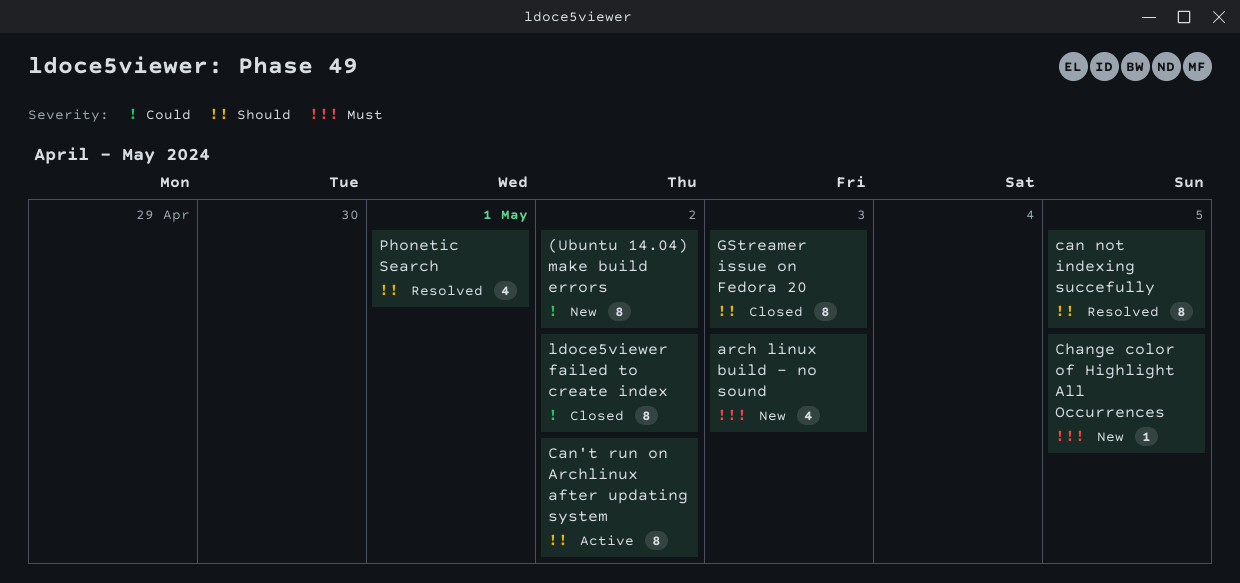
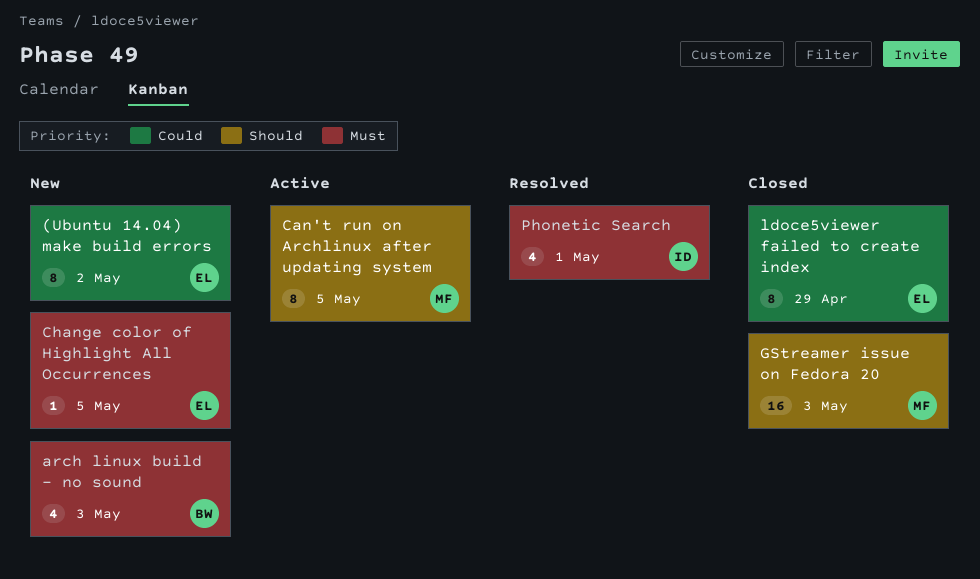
can not indexing succefully: present -> none
Can't run on Archlinux after updating system, due: May 2 -> May 5
GStreamer issue on Fedora 20, estimate: 8 -> 16
ldoce5viewer failed to create index, due: May 2 -> Apr 29
Phonetic Search, priority: Should -> Must

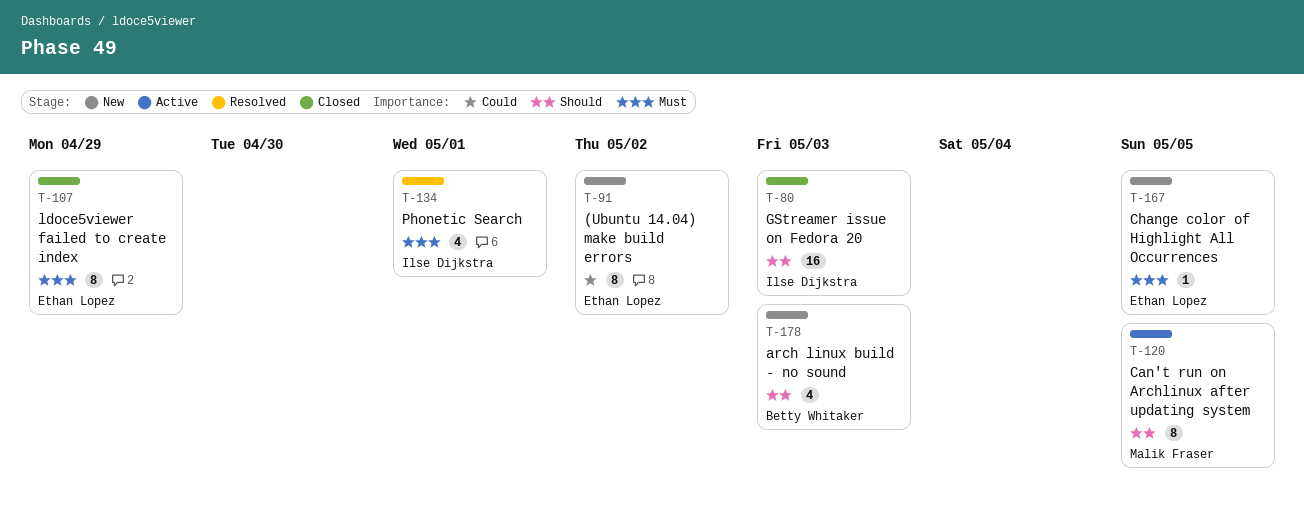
arch linux build - no sound, priority: Must -> Should
GStreamer issue on Fedora 20, owner: Malik Fraser -> Ilse Dijkstra
ldoce5viewer failed to create index, priority: Could -> Must

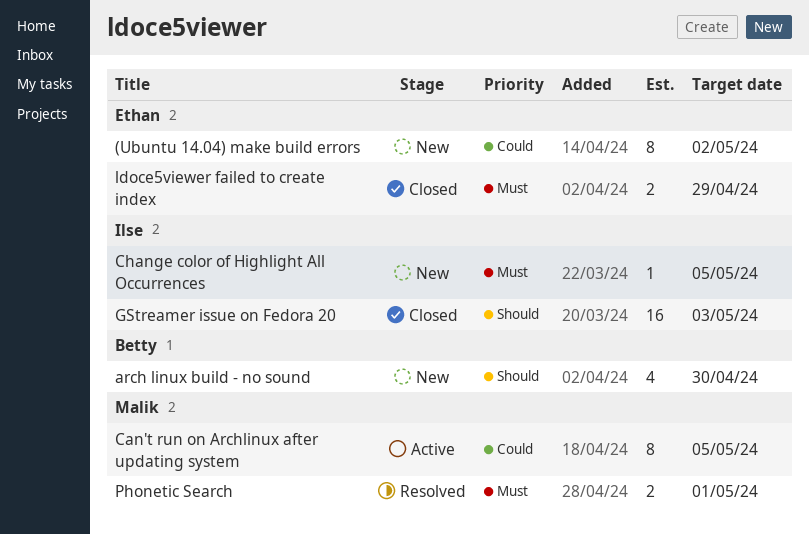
arch linux build - no sound, due: May 3 -> Apr 30
Can't run on Archlinux after updating system, priority: Should -> Could
Change color of Highlight All Occurrences, owner: Ethan Lopez -> Ilse Dijkstra
ldoce5viewer failed to create index, estimate: 8 -> 2
Phonetic Search, owner: Ilse Dijkstra -> Malik Fraser
Phonetic Search, estimate: 4 -> 2

